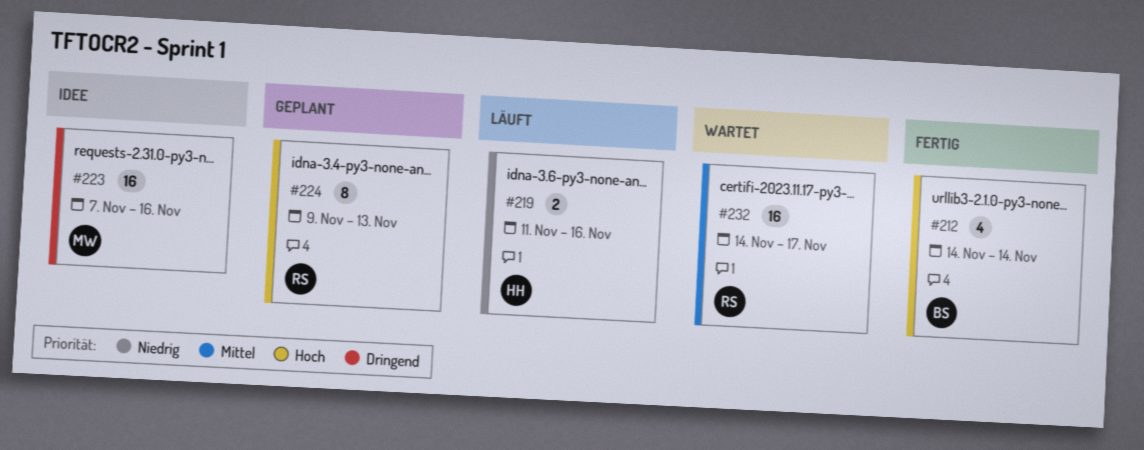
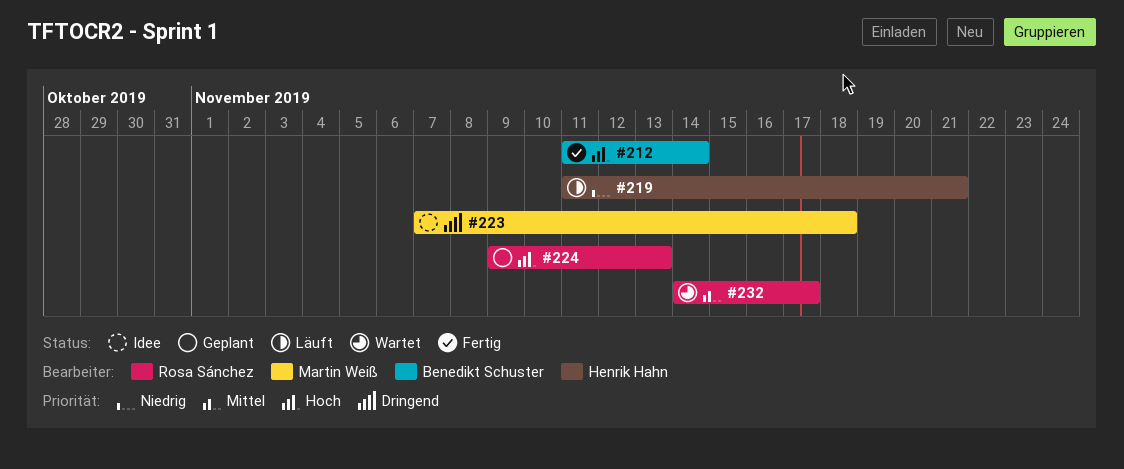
#212, start: Nov 14 -> Nov 11
#219, due: Nov 16 -> Nov 21
#223, due: Nov 16 -> Nov 18

